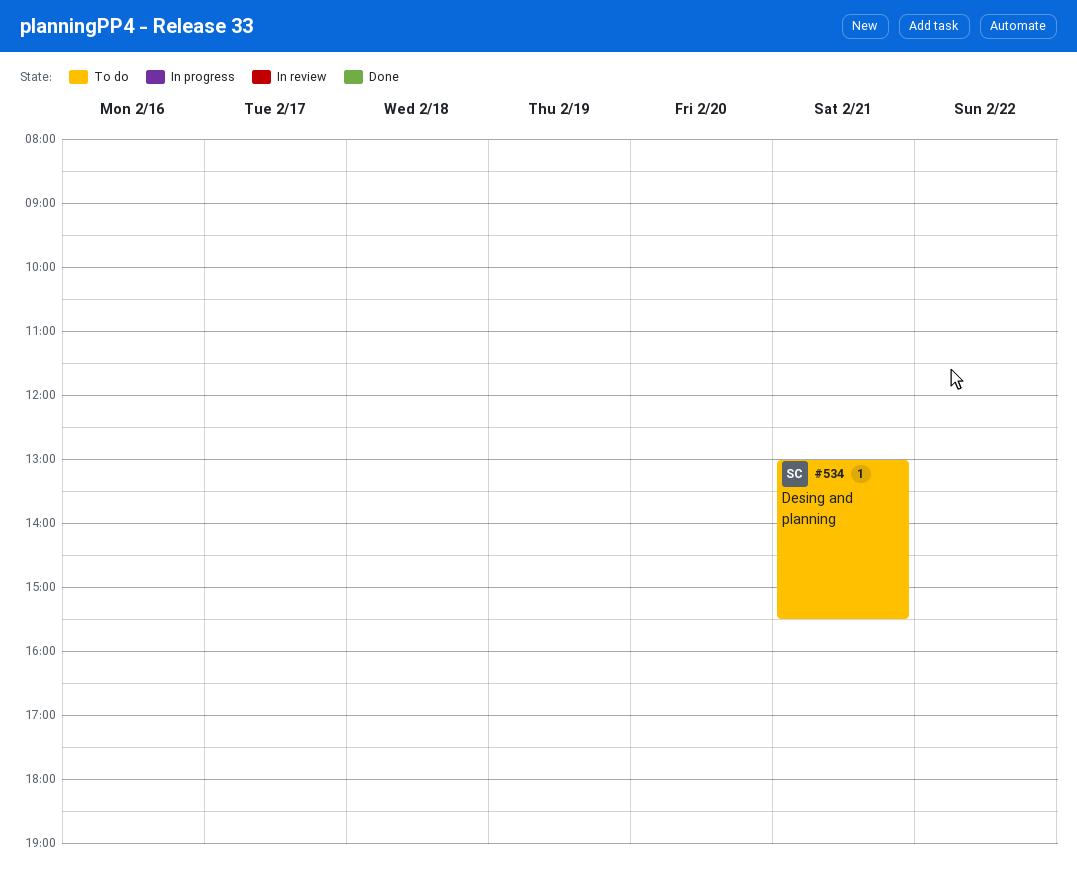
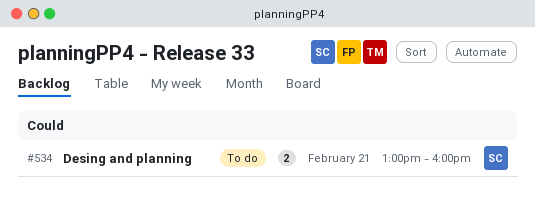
#534, estimate: 1 -> 2
#534, ends: 15:30 -> 16:00

